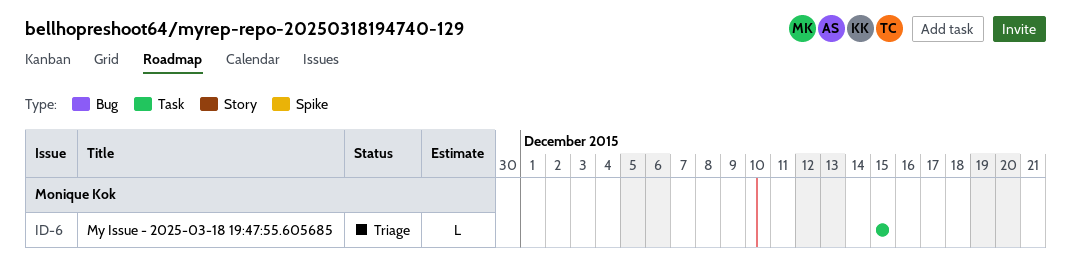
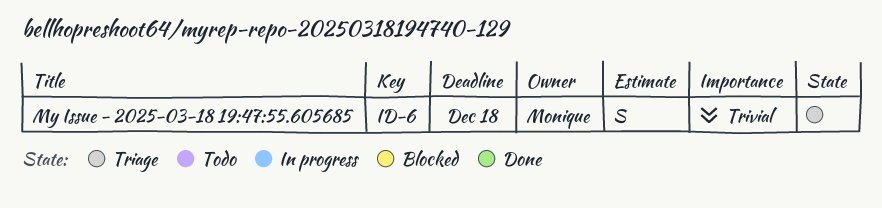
ID-6, estimate: L -> S
ID-6, due: Dec 15 -> Dec 18

